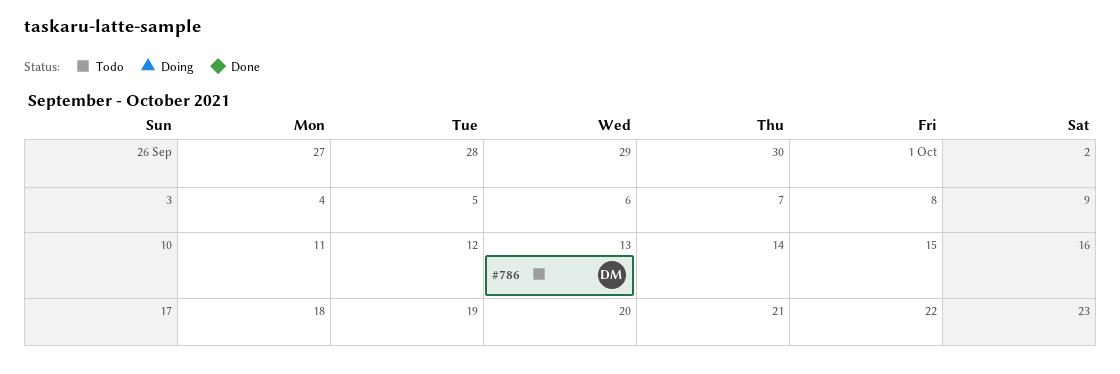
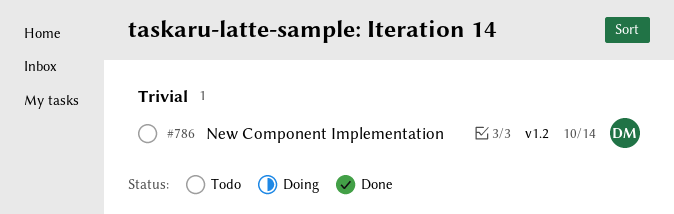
#786, due: Oct 13 -> Oct 14

